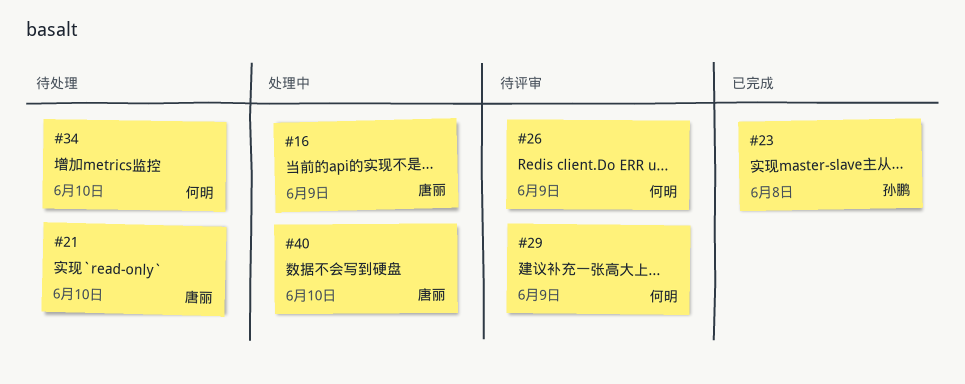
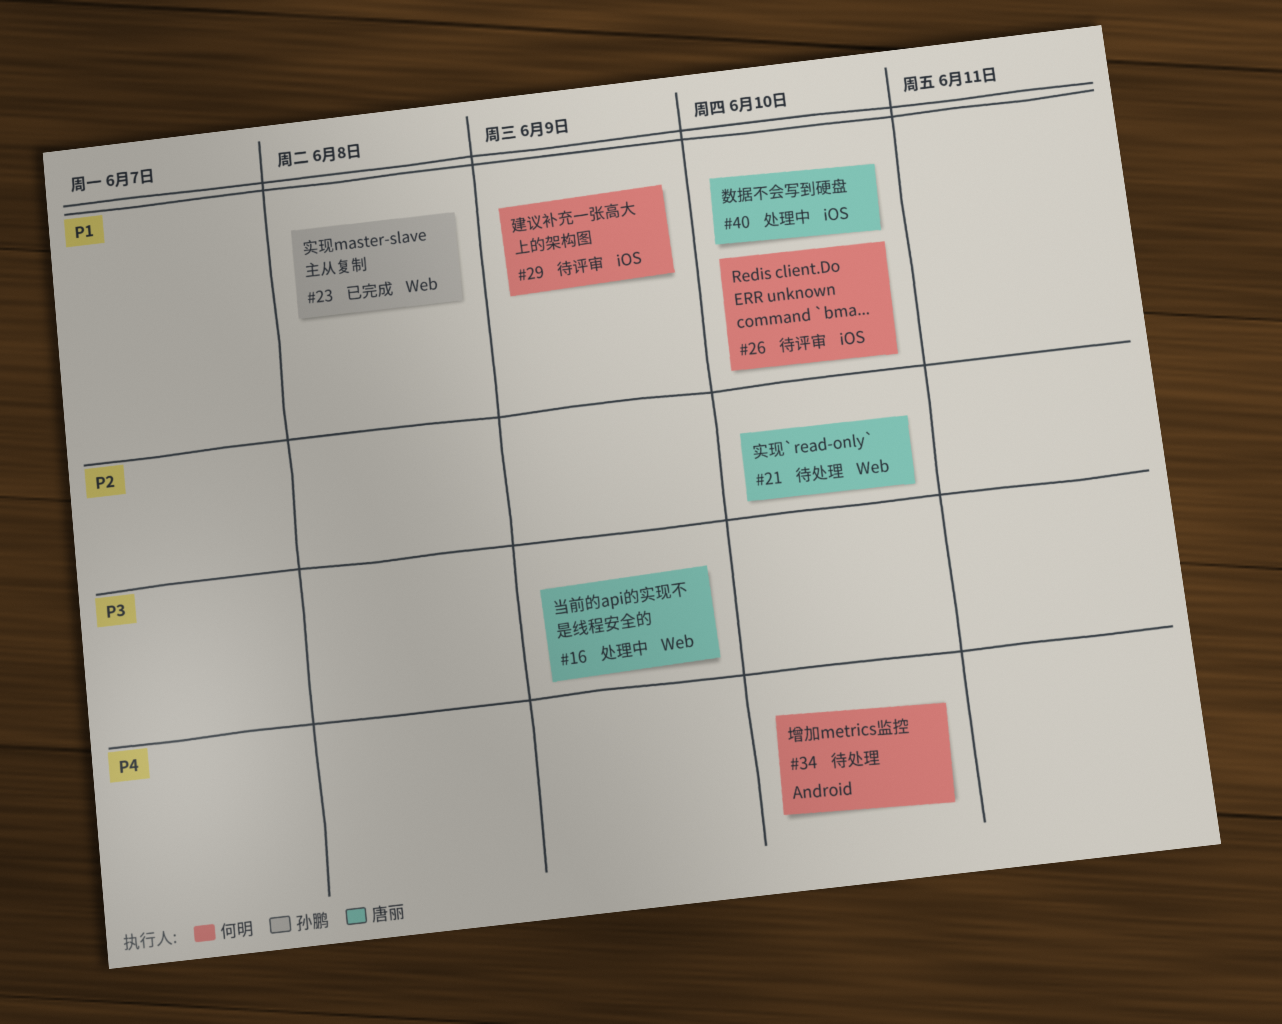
#26, due: Jun 9 -> Jun 10

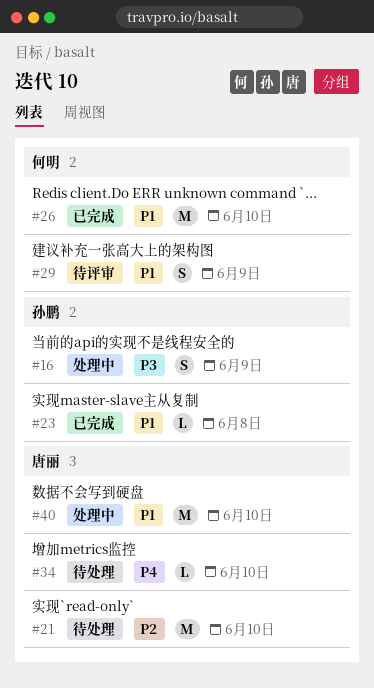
#16, owner: 唐丽 -> 孙鹏
#26, status: 待评审 -> 已完成
#34, owner: 何明 -> 唐丽

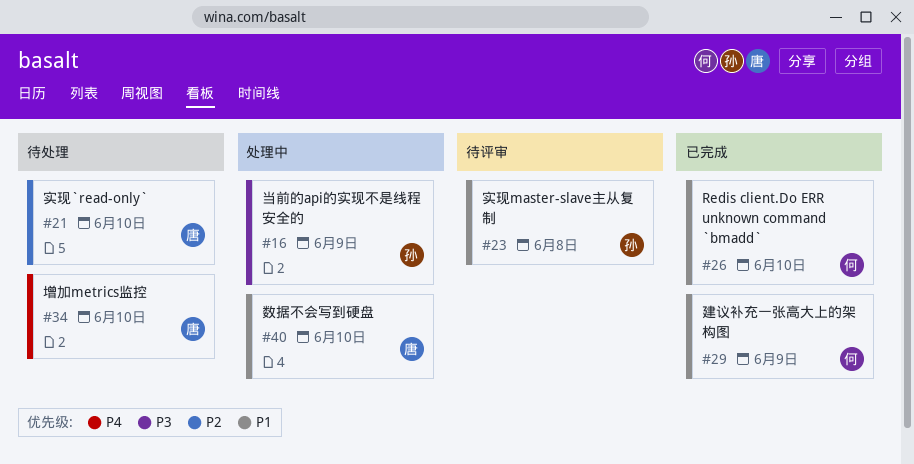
#23, status: 已完成 -> 待评审
#29, status: 待评审 -> 已完成

